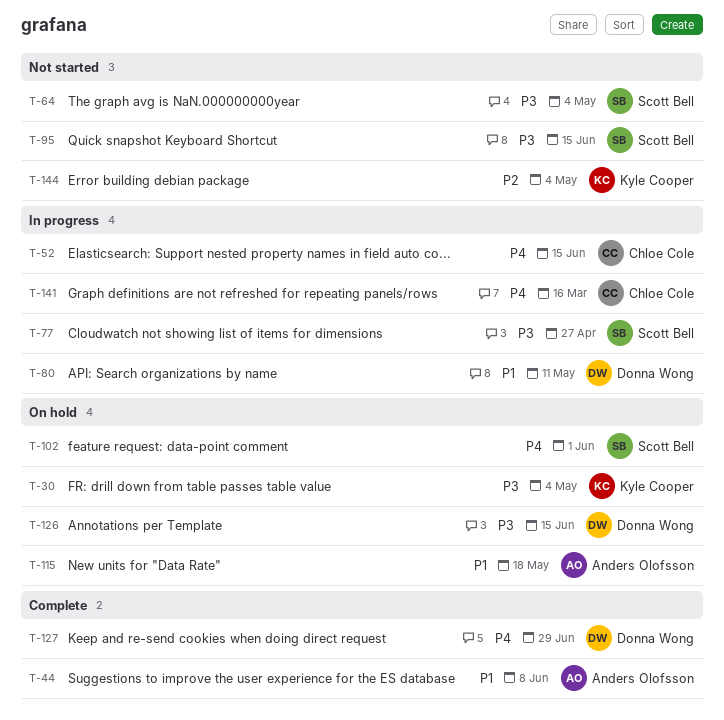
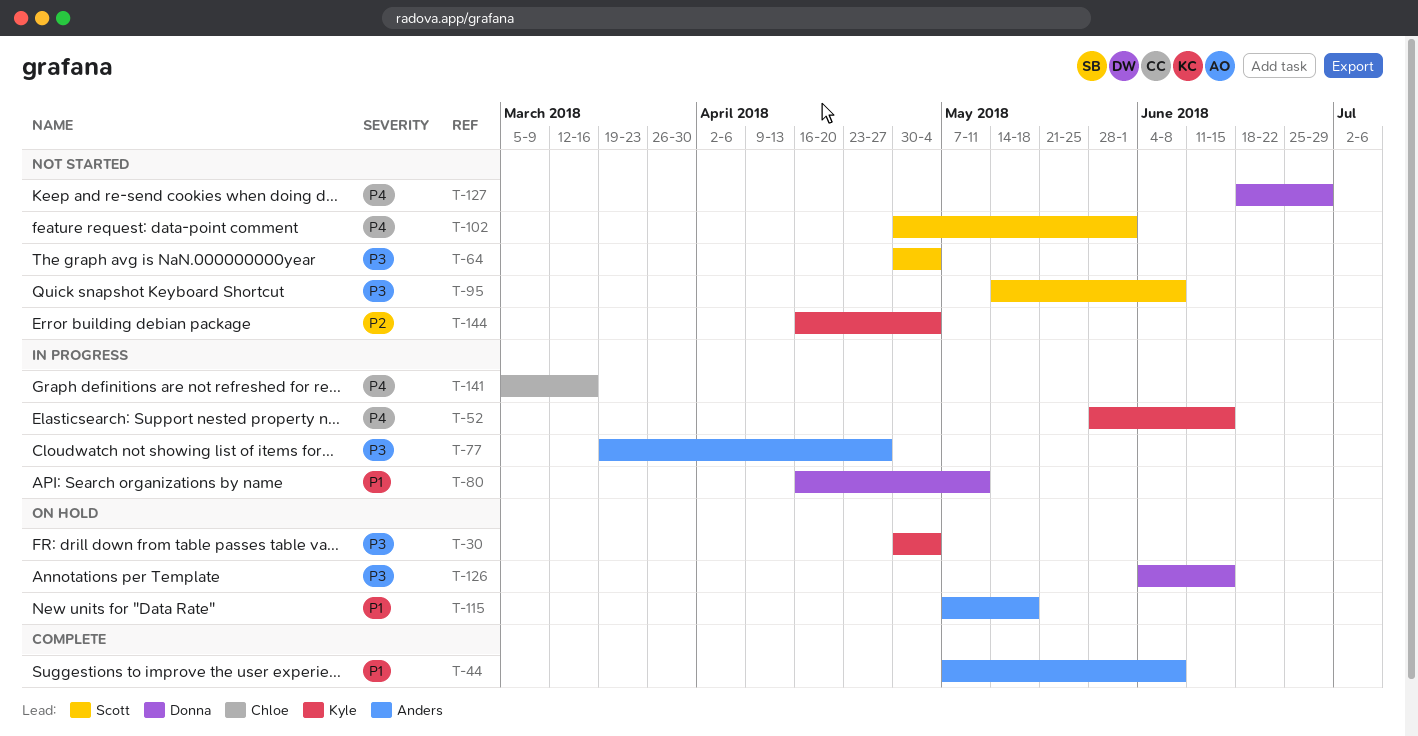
T-52, owner: Chloe Cole -> Kyle Cooper
T-77, owner: Scott Bell -> Anders Olofsson
T-95, due: Jun 15 -> Jun 8
T-102, status: On hold -> Not started
T-127, status: Complete -> Not started

